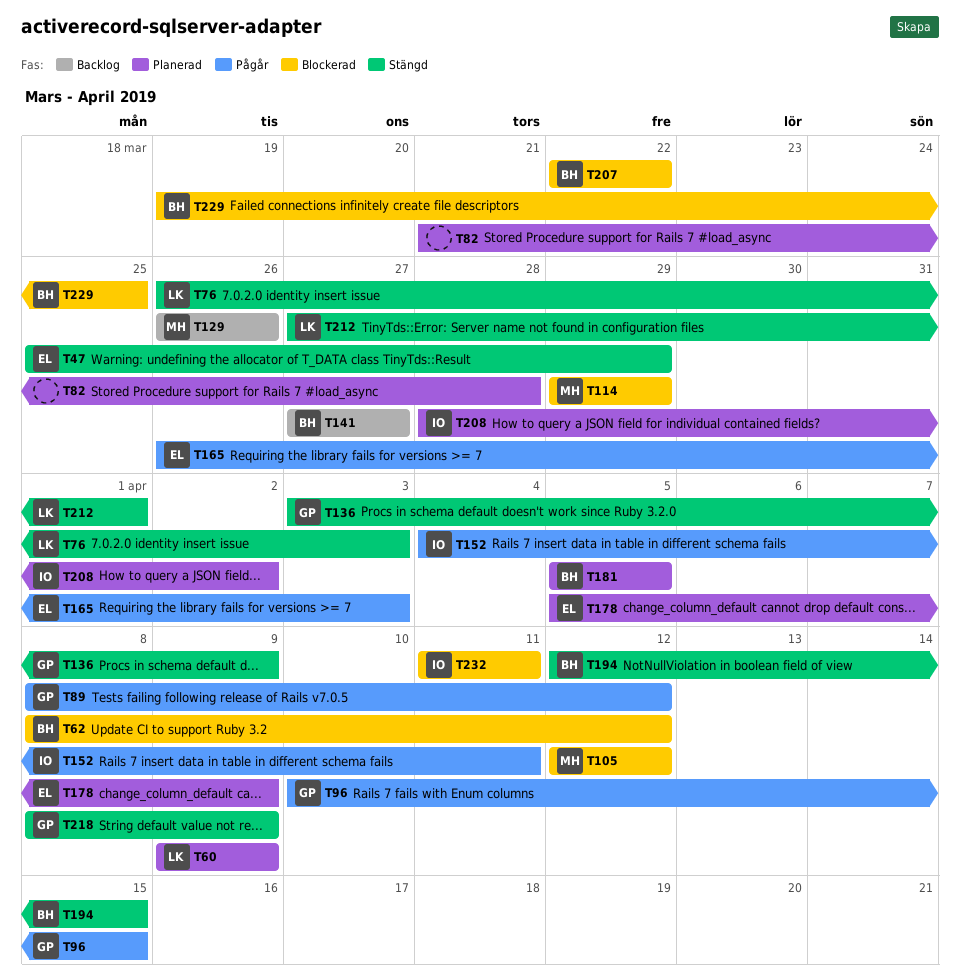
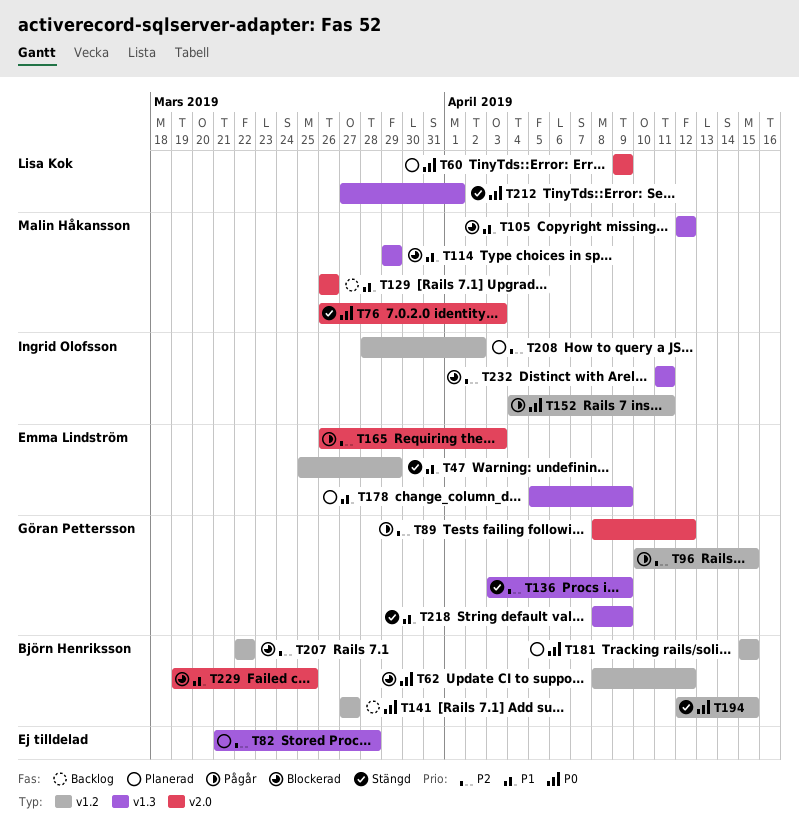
T76, owner: Lisa Kok -> Malin Håkansson
T181, start: Apr 5 -> Apr 15
T181, due: Apr 5 -> Apr 15

